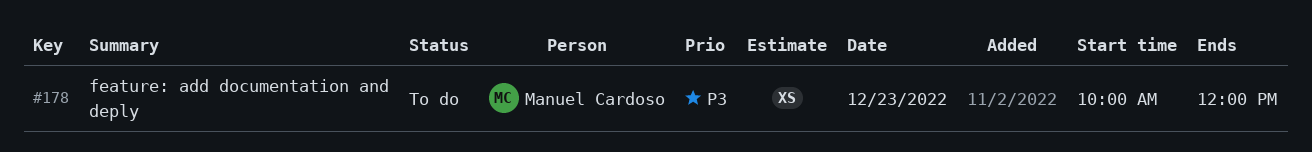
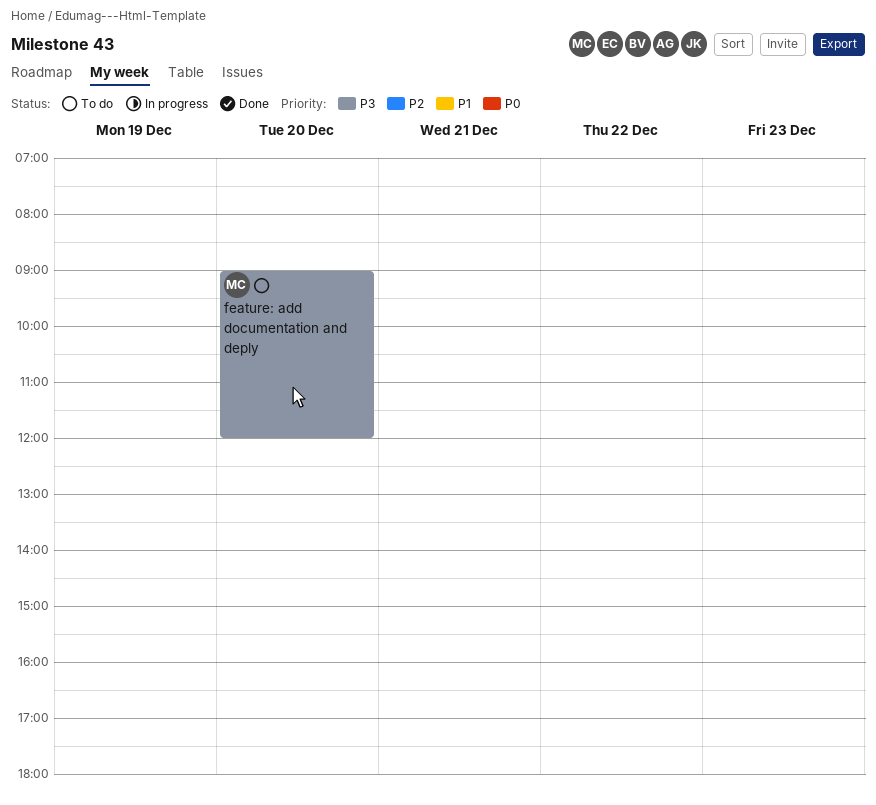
feature: add documentation and deply, day: Dec 23 -> Dec 20
feature: add documentation and deply, begins: 10:00 -> 09:00

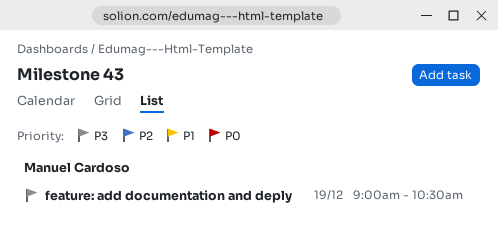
feature: add documentation and deply, day: Dec 20 -> Dec 19
feature: add documentation and deply, ends: 12:00 -> 10:30

